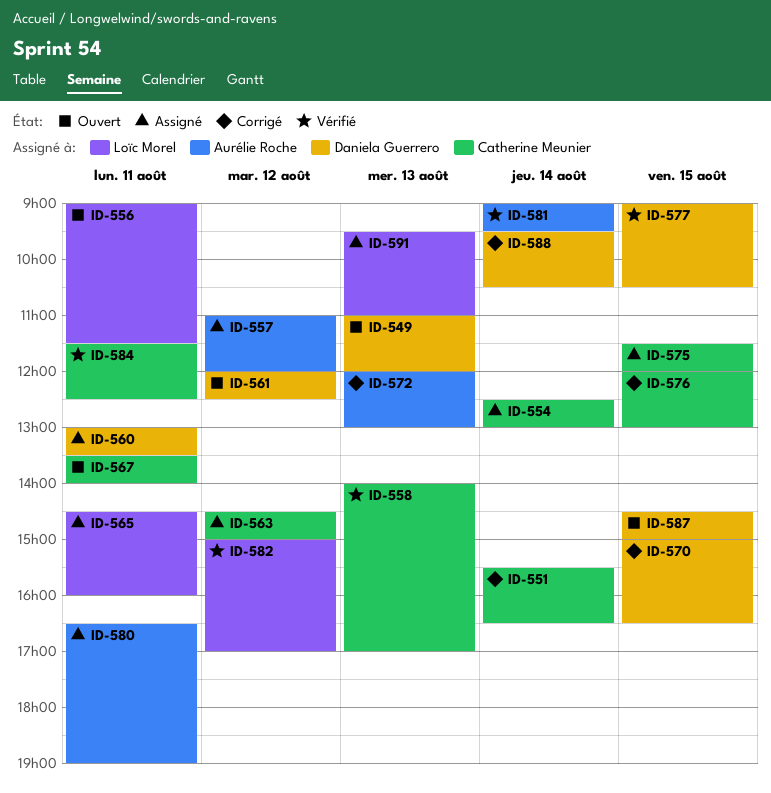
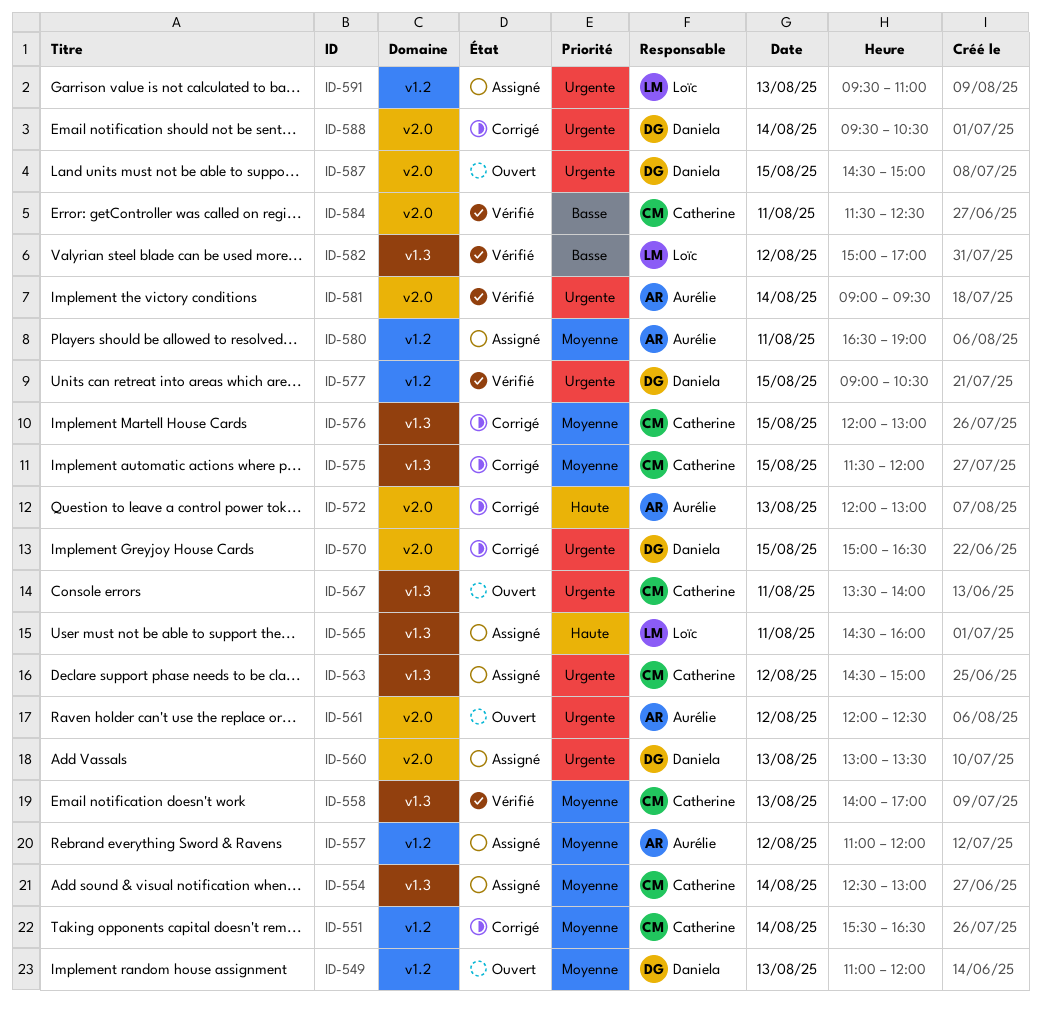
ID-556: present -> none
ID-560, day: Aug 11 -> Aug 13
ID-561, owner: Daniela Guerrero -> Aurélie Roche
ID-575, status: Assigné -> Corrigé

